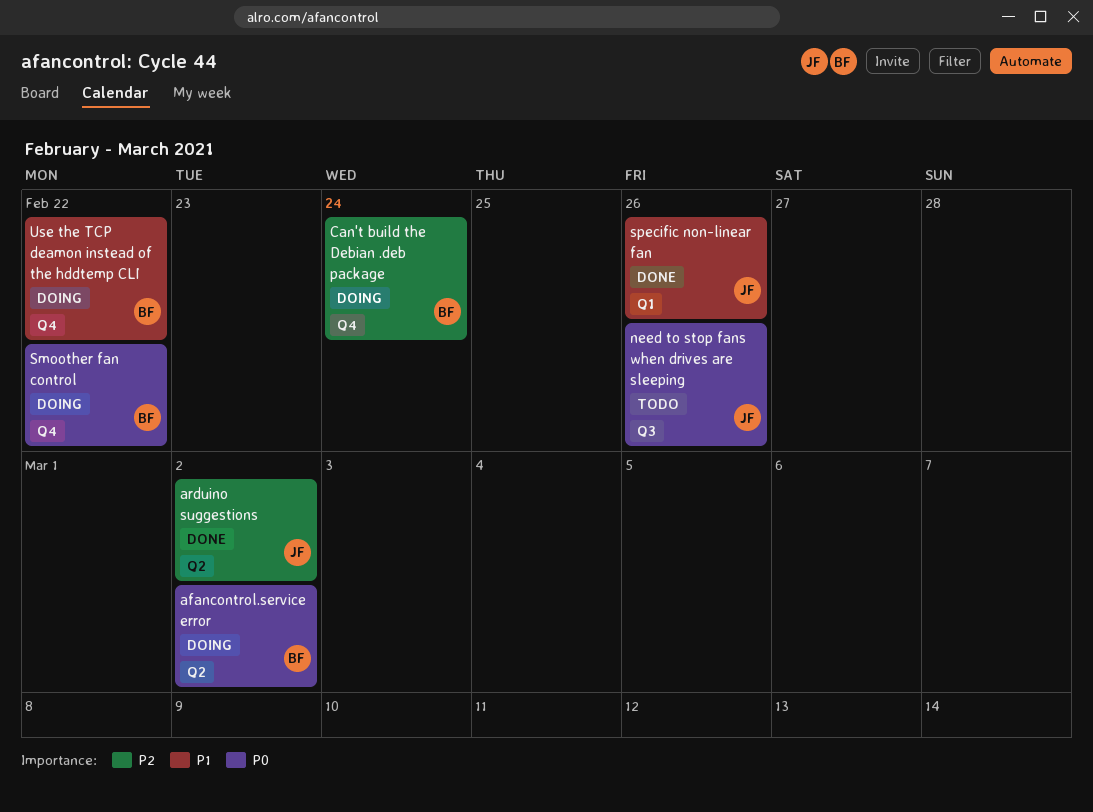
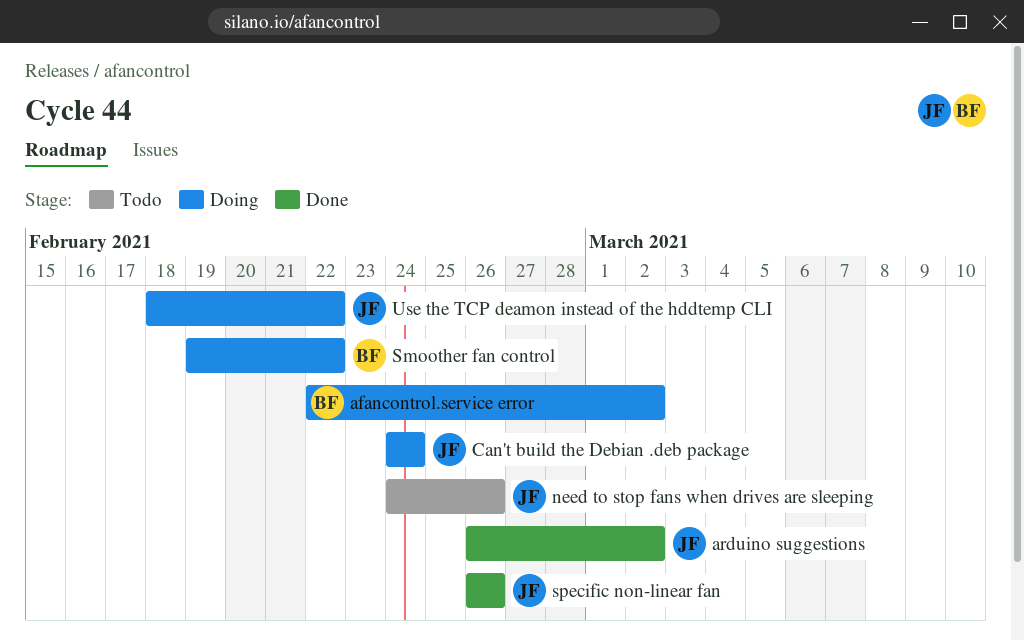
Can't build the Debian .deb package, owner: BF -> JF
Use the TCP deamon instead of the hddtemp CLI, owner: BF -> JF

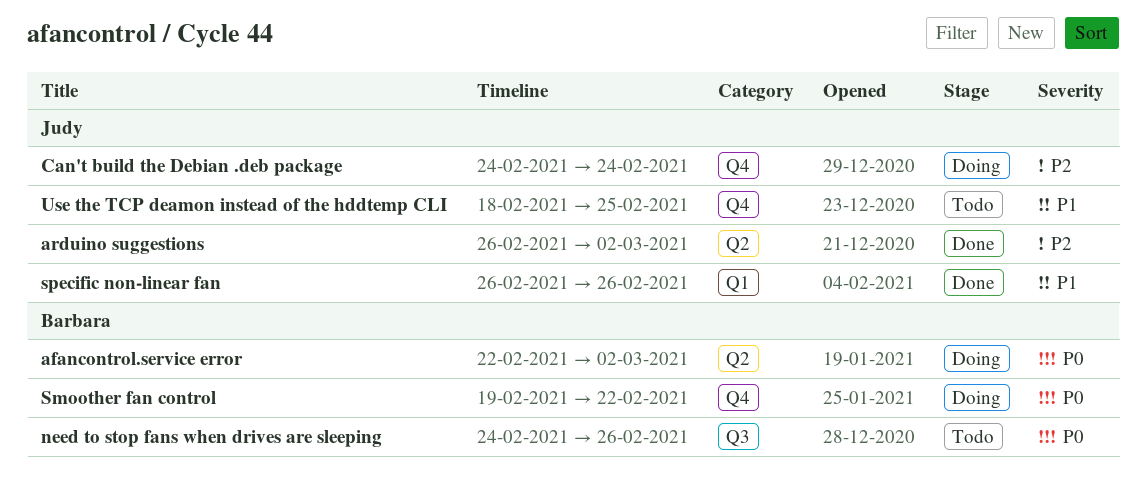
need to stop fans when drives are sleeping, owner: Judy -> Barbara
Use the TCP deamon instead of the hddtemp CLI, status: Doing -> Todo
Use the TCP deamon instead of the hddtemp CLI, due: Feb 22 -> Feb 25

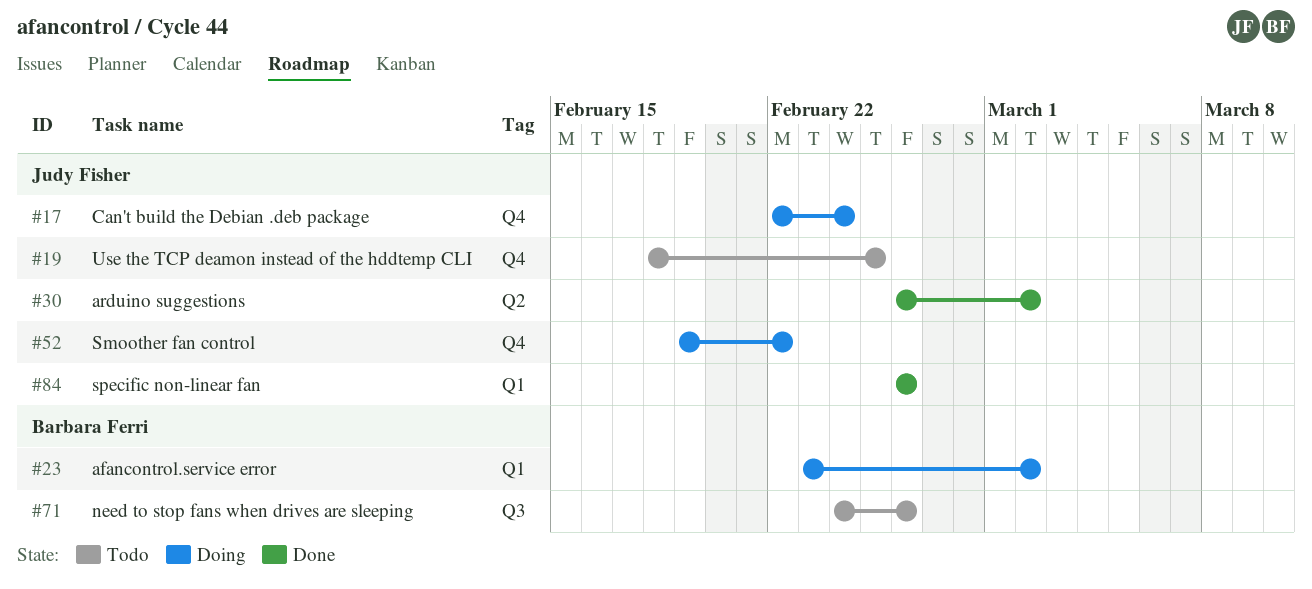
afancontrol.service error, label: Q2 -> Q1
afancontrol.service error, start: Feb 22 -> Feb 23
Can't build the Debian .deb package, start: Feb 24 -> Feb 22
Smoother fan control, owner: Barbara Ferri -> Judy Fisher

